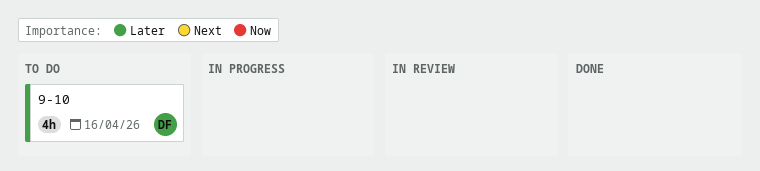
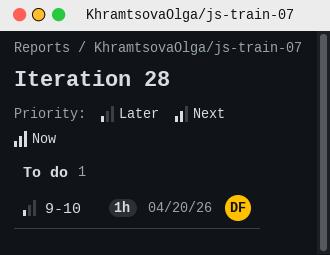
9-10, estimate: 4h -> 1h
9-10, due: Apr 16 -> Apr 20

